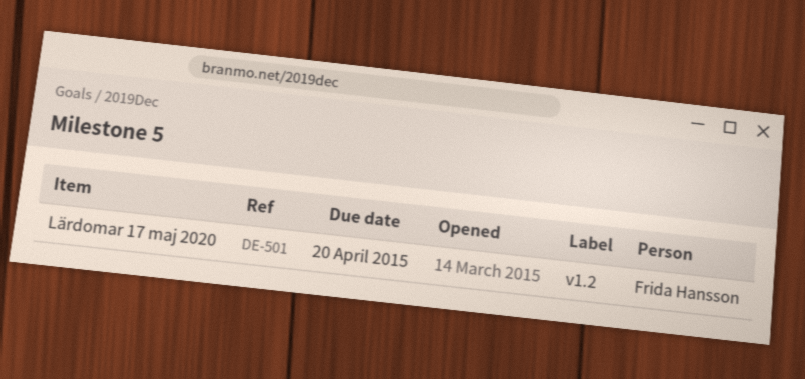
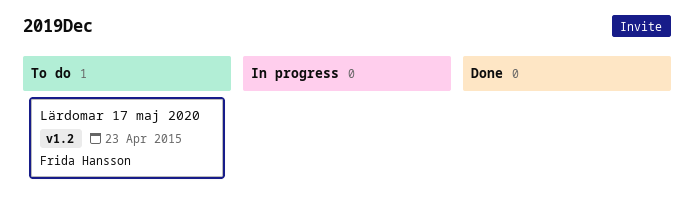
Lärdomar 17 maj 2020, due: Apr 20 -> Apr 23

